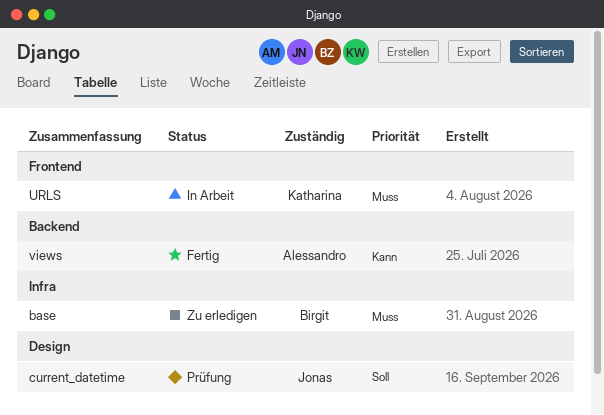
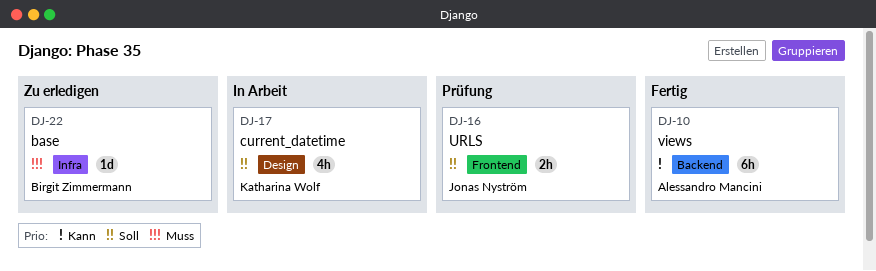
current_datetime, status: Prüfung -> In Arbeit
current_datetime, owner: Jonas Nyström -> Katharina Wolf
URLS, status: In Arbeit -> Prüfung
URLS, owner: Katharina Wolf -> Jonas Nyström
URLS, priority: Muss -> Soll

